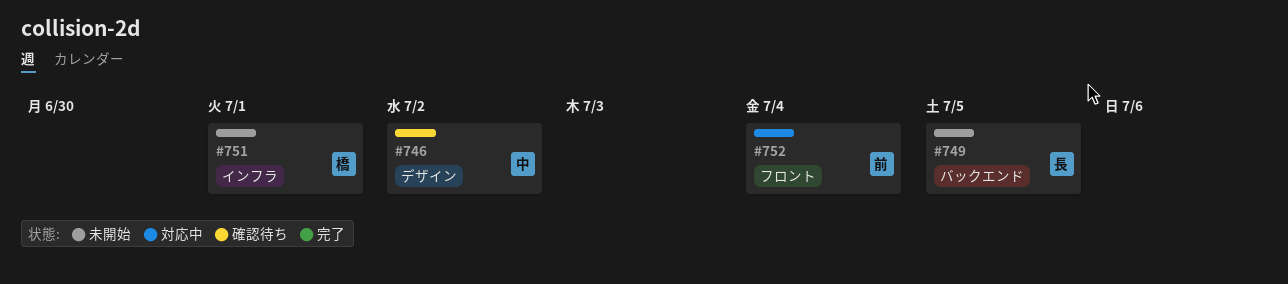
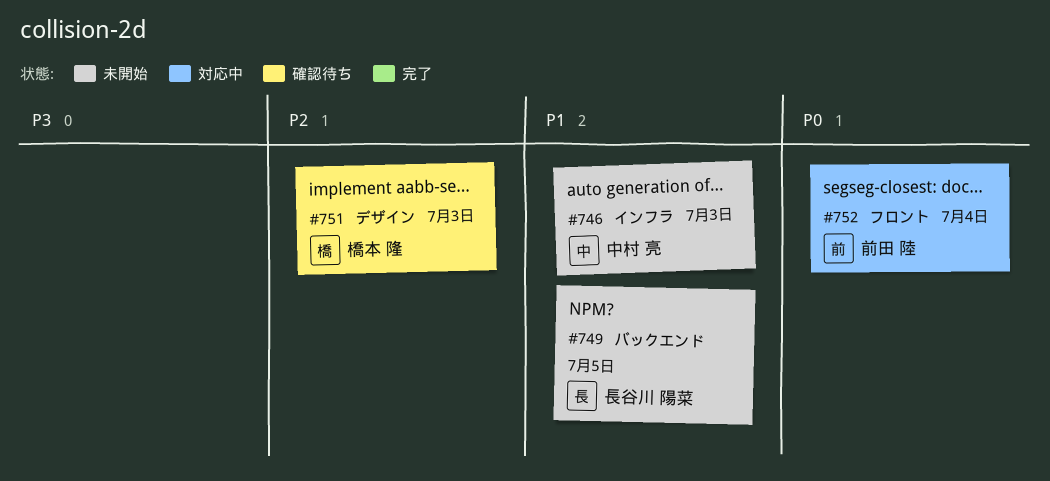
#746, status: 確認待ち -> 未開始
#746, label: デザイン -> インフラ
#746, due: Jul 2 -> Jul 3
#751, status: 未開始 -> 確認待ち
#751, label: インフラ -> デザイン
#751, due: Jul 1 -> Jul 3

